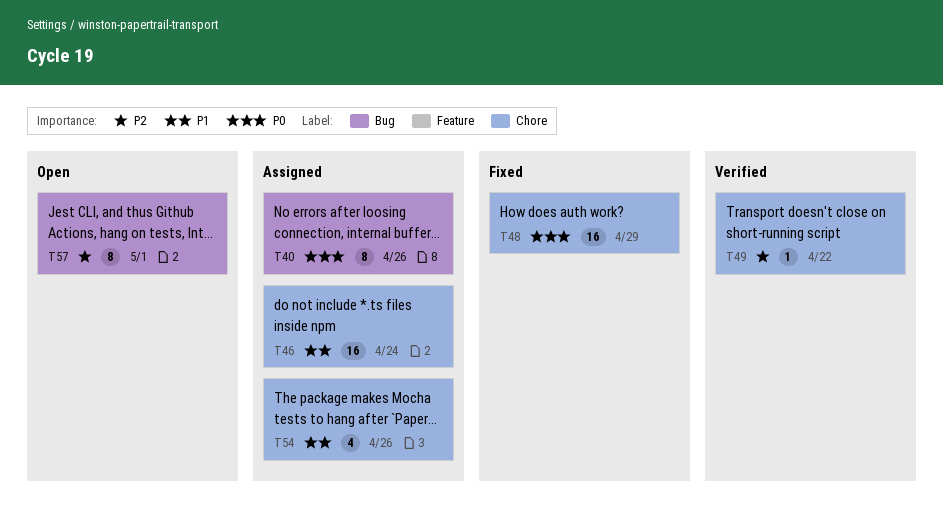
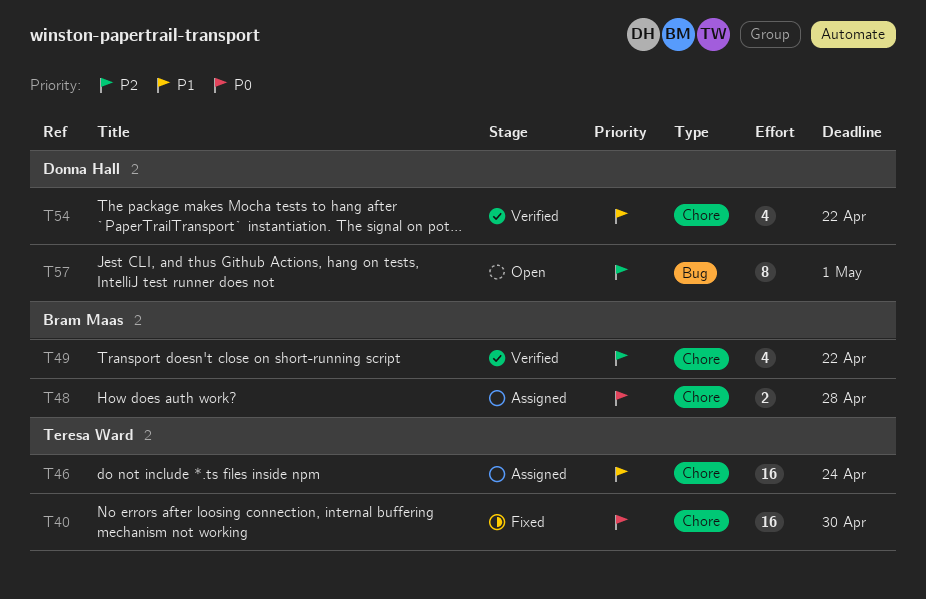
T40, status: Assigned -> Fixed
T40, label: Bug -> Chore
T40, estimate: 8 -> 16
T40, due: Apr 26 -> Apr 30
T48, status: Fixed -> Assigned
T48, estimate: 16 -> 2
T48, due: Apr 29 -> Apr 28
T49, estimate: 1 -> 4
T54, status: Assigned -> Verified
T54, due: Apr 26 -> Apr 22

